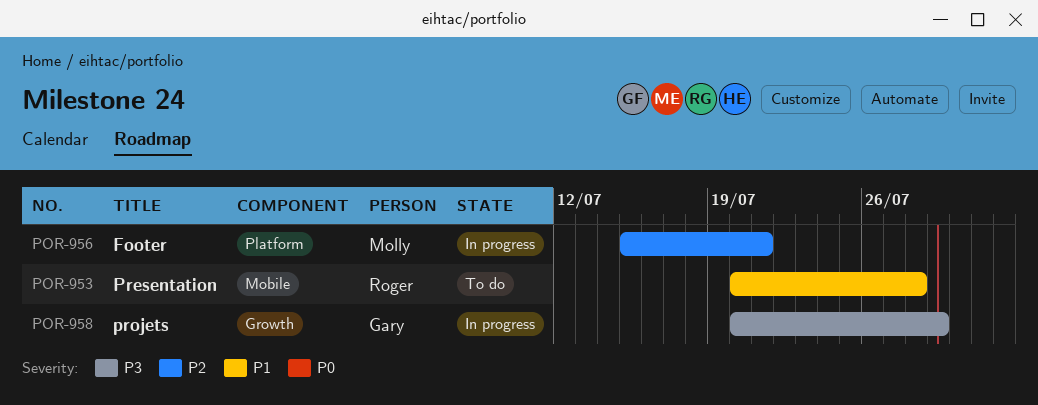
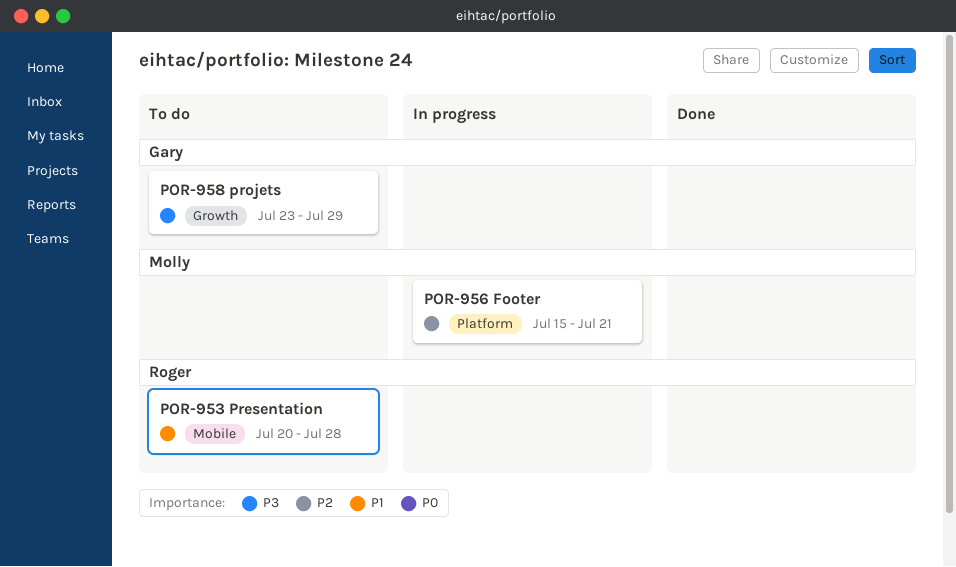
POR-958, status: In progress -> To do
POR-958, start: Jul 20 -> Jul 23

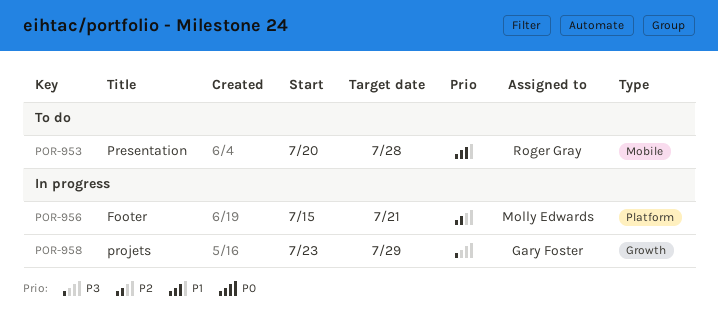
POR-958, status: To do -> In progress

